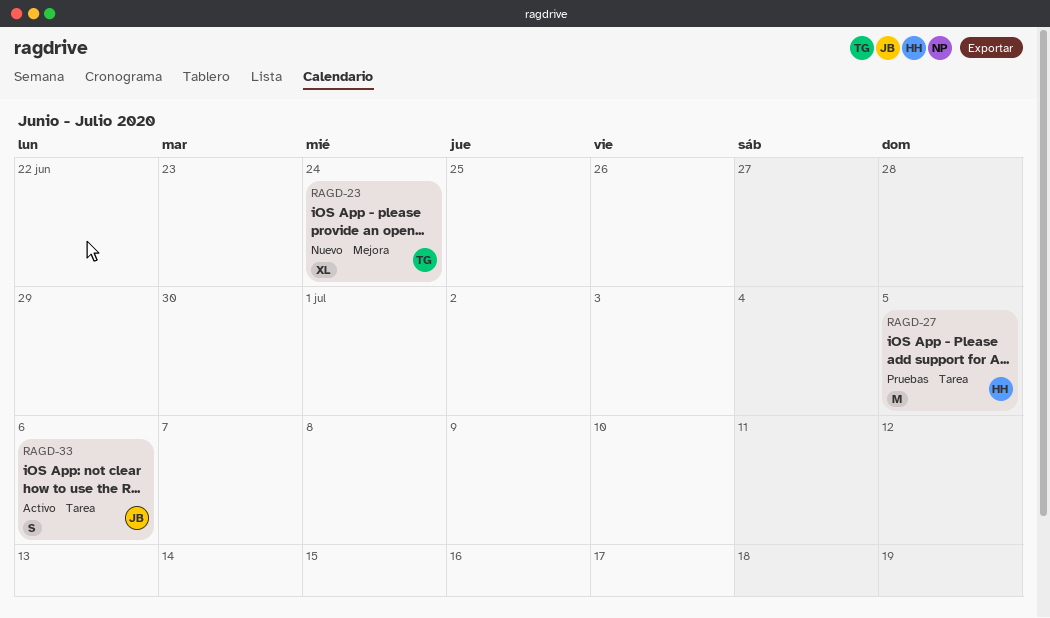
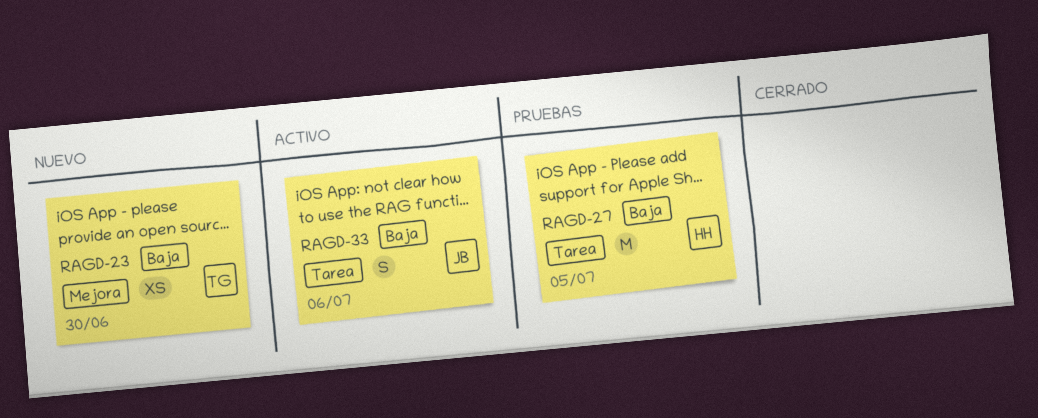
RAGD-23, estimate: XL -> XS
RAGD-23, due: Jun 24 -> Jun 30

